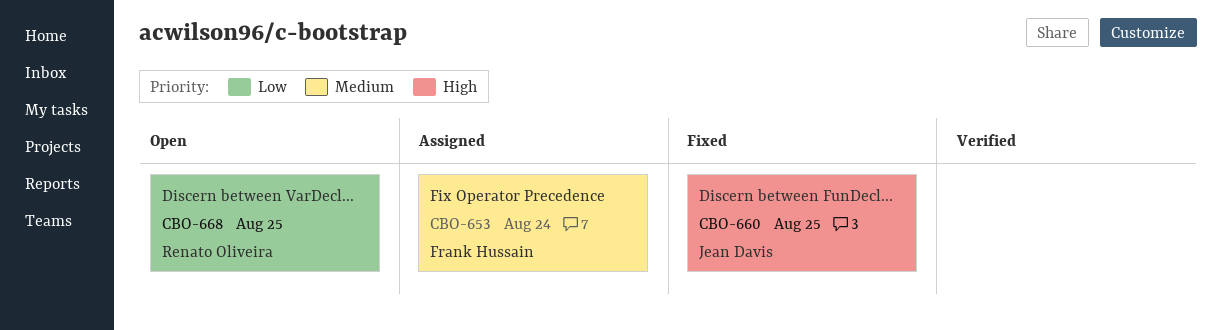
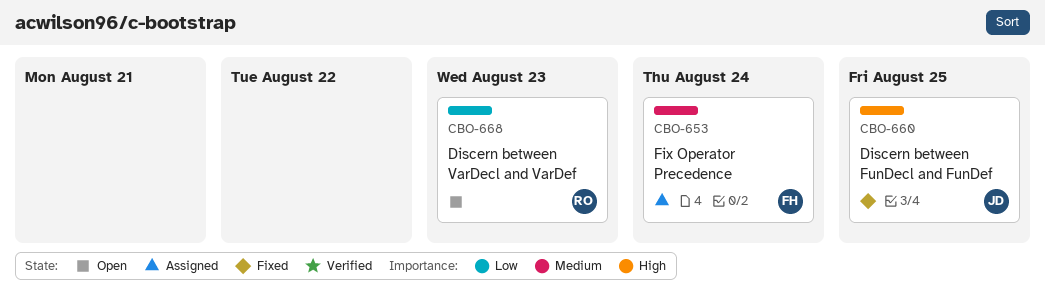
CBO-668, due: Aug 25 -> Aug 23

